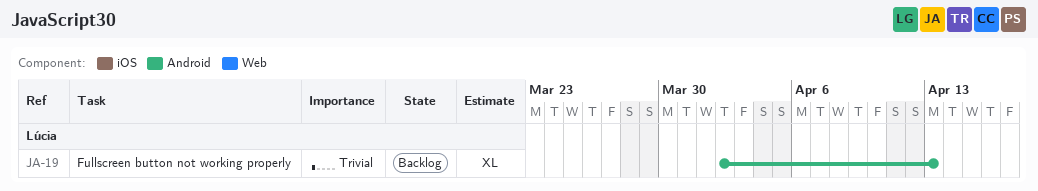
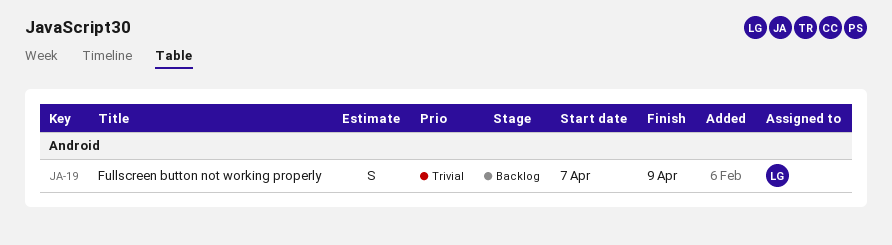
JA-19, estimate: XL -> S
JA-19, start: Apr 2 -> Apr 7
JA-19, due: Apr 13 -> Apr 9

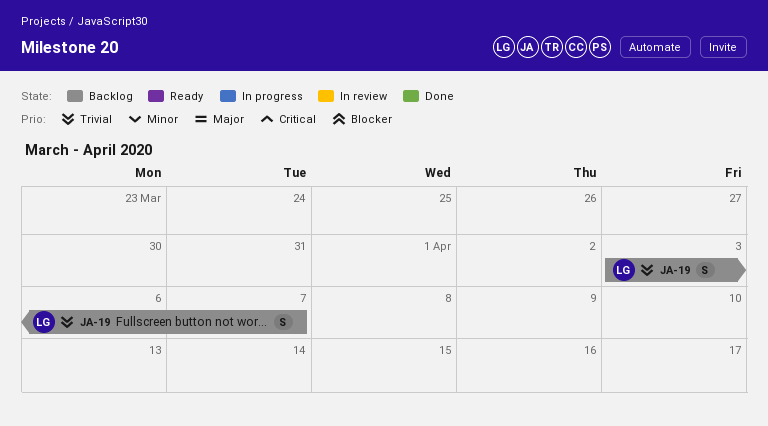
JA-19, start: Apr 7 -> Apr 3
JA-19, due: Apr 9 -> Apr 7

